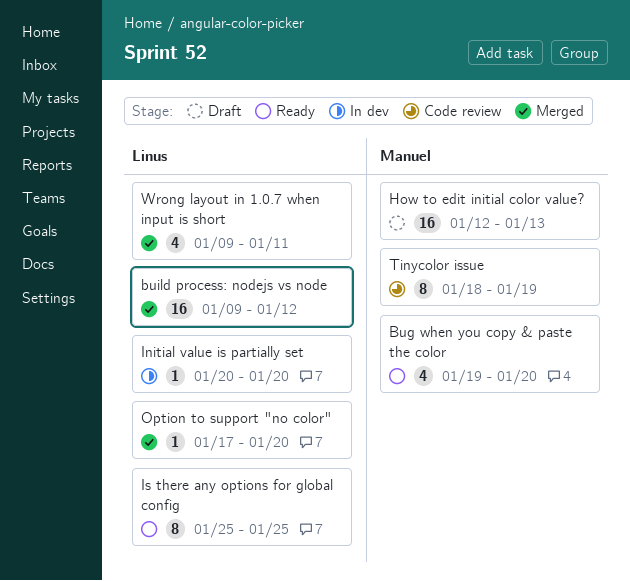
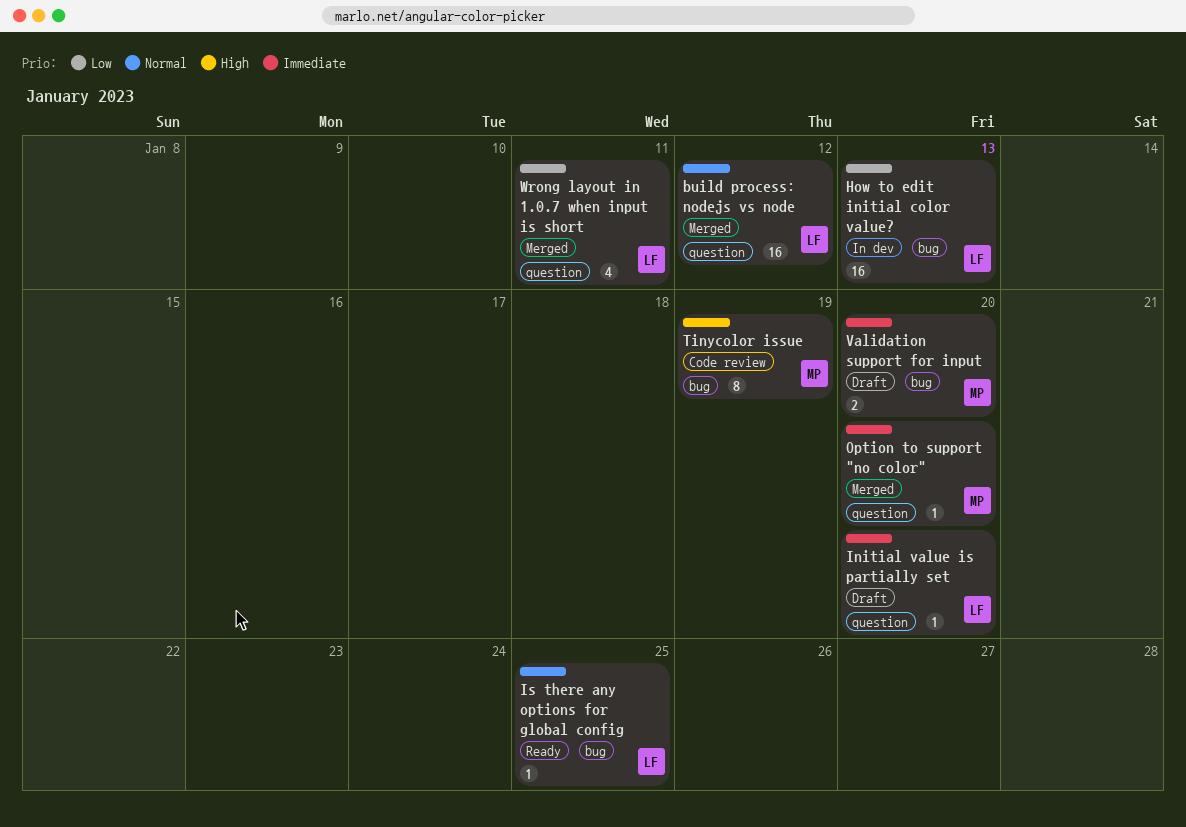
Bug when you copy & paste the color: present -> none
How to edit initial color value?, status: Draft -> In dev
How to edit initial color value?, owner: Manuel -> Linus
Initial value is partially set, status: In dev -> Draft
Is there any options for global config, estimate: 8 -> 1
Option to support "no color", owner: Linus -> Manuel
Validation support for input: none -> present

